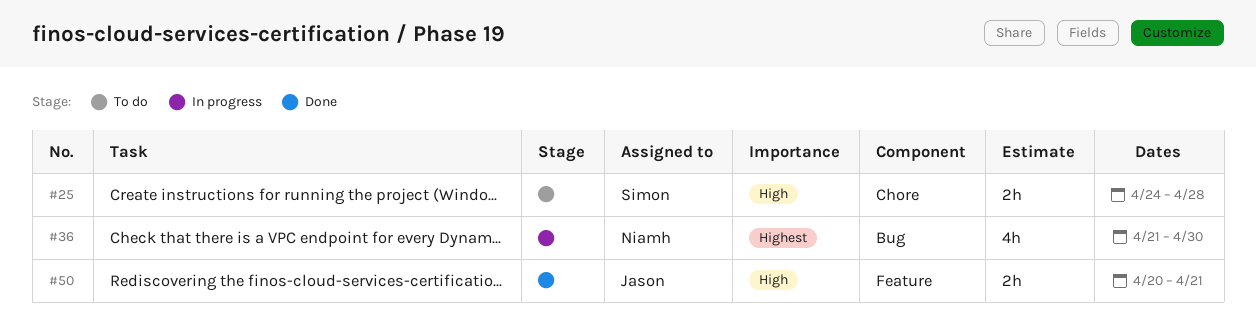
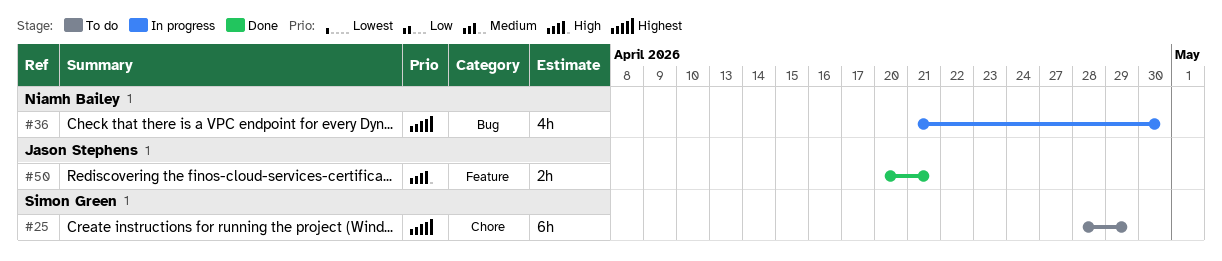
#25, priority: High -> Highest
#25, estimate: 2h -> 6h
#25, start: Apr 24 -> Apr 28
#25, due: Apr 28 -> Apr 29

